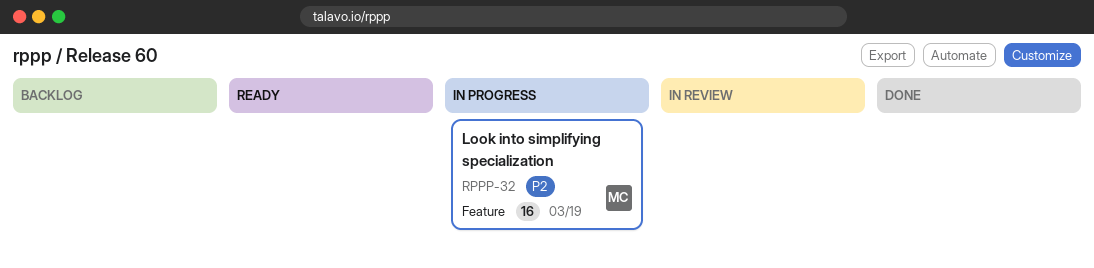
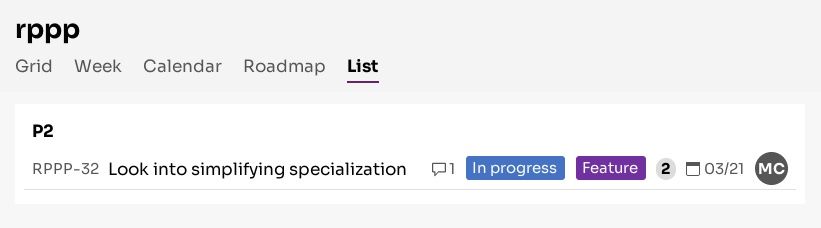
RPPP-32, estimate: 16 -> 2
RPPP-32, due: Mar 19 -> Mar 21

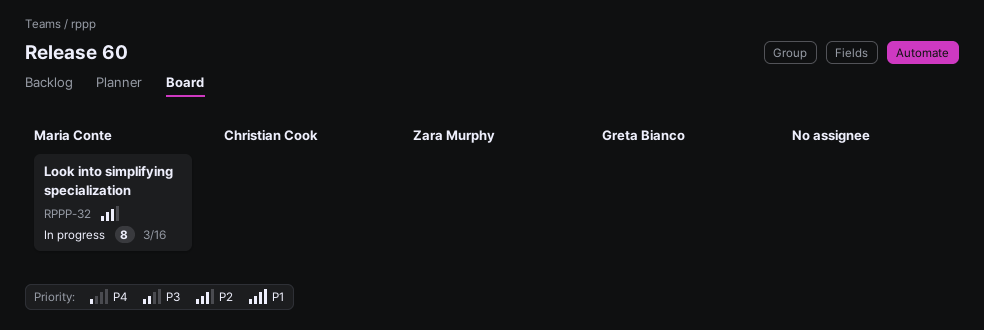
RPPP-32, estimate: 2 -> 8
RPPP-32, due: Mar 21 -> Mar 16

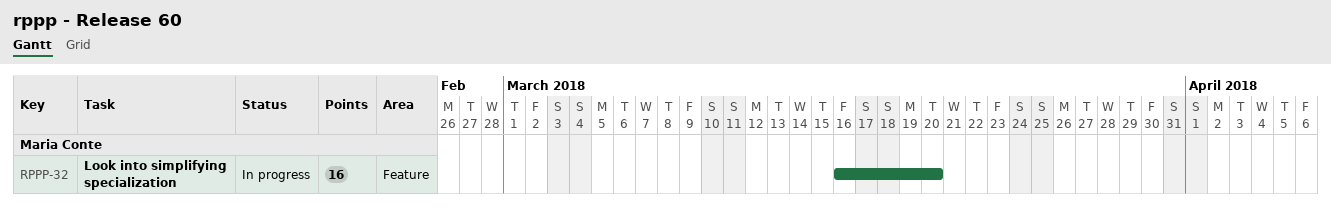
RPPP-32, estimate: 8 -> 16
RPPP-32, due: Mar 16 -> Mar 20

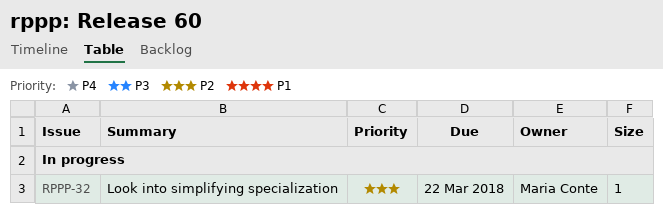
RPPP-32, estimate: 16 -> 1
RPPP-32, due: Mar 20 -> Mar 22

